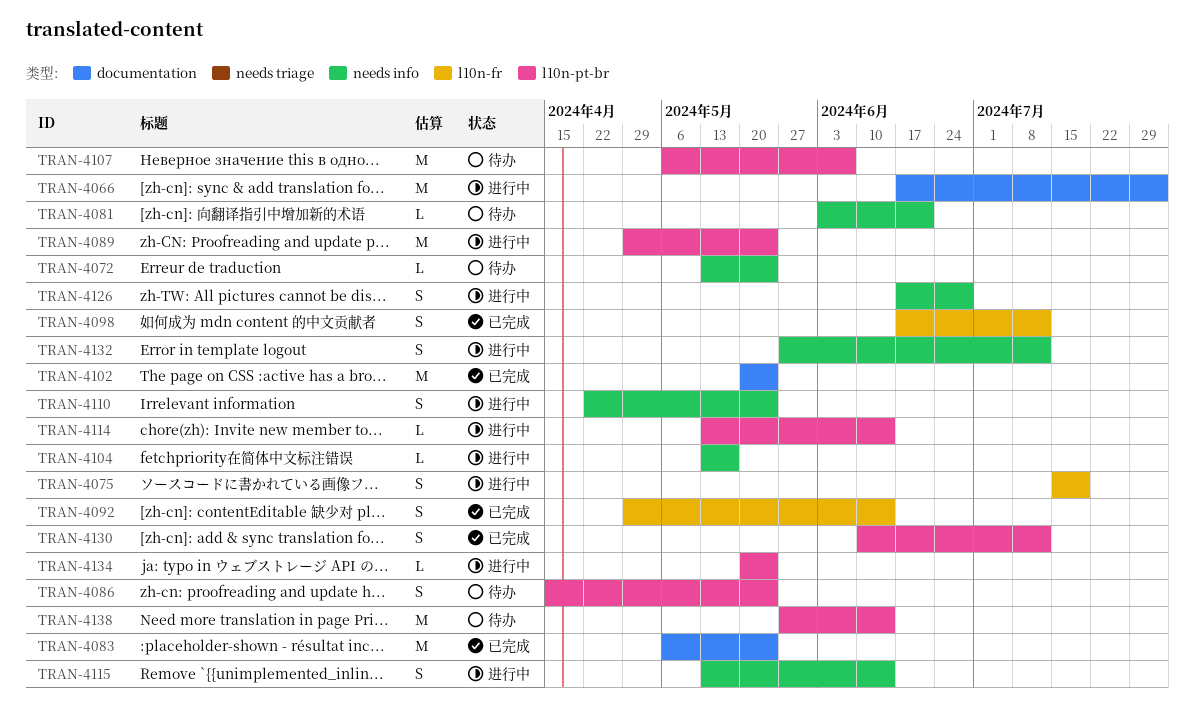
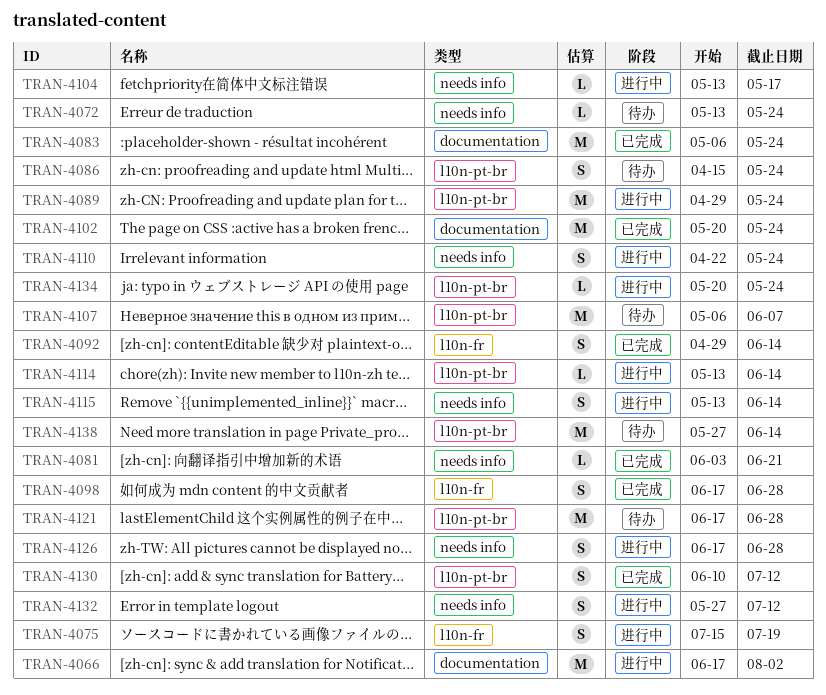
TRAN-4081, status: 待办 -> 已完成
TRAN-4098, due: Jul 12 -> Jun 28
TRAN-4121: none -> present

